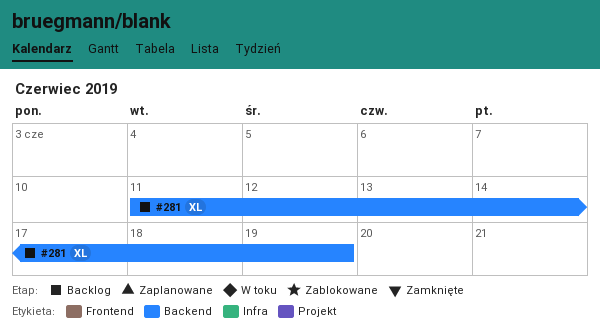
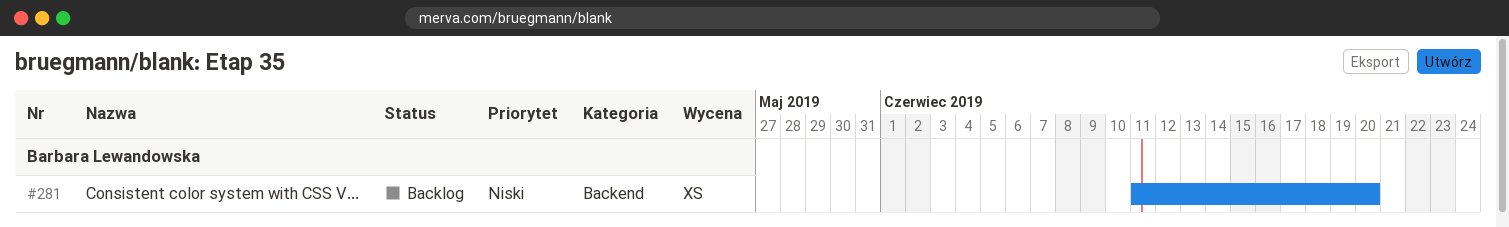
#281, estimate: XL -> XS
#281, due: Jun 19 -> Jun 20

